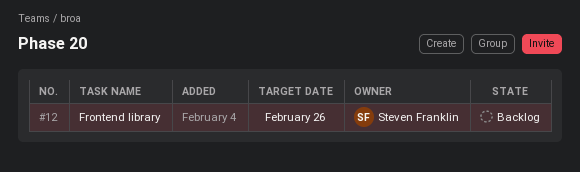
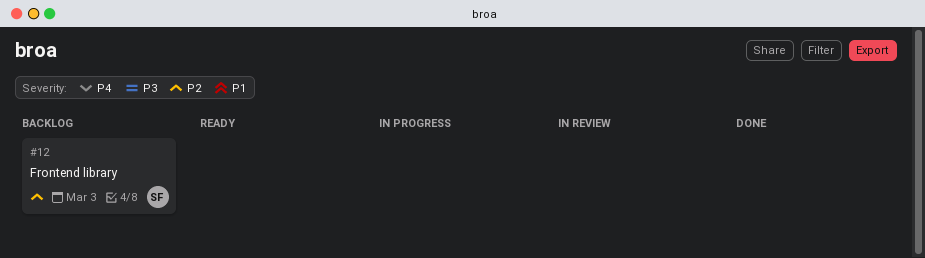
#12, due: Feb 26 -> Mar 3

